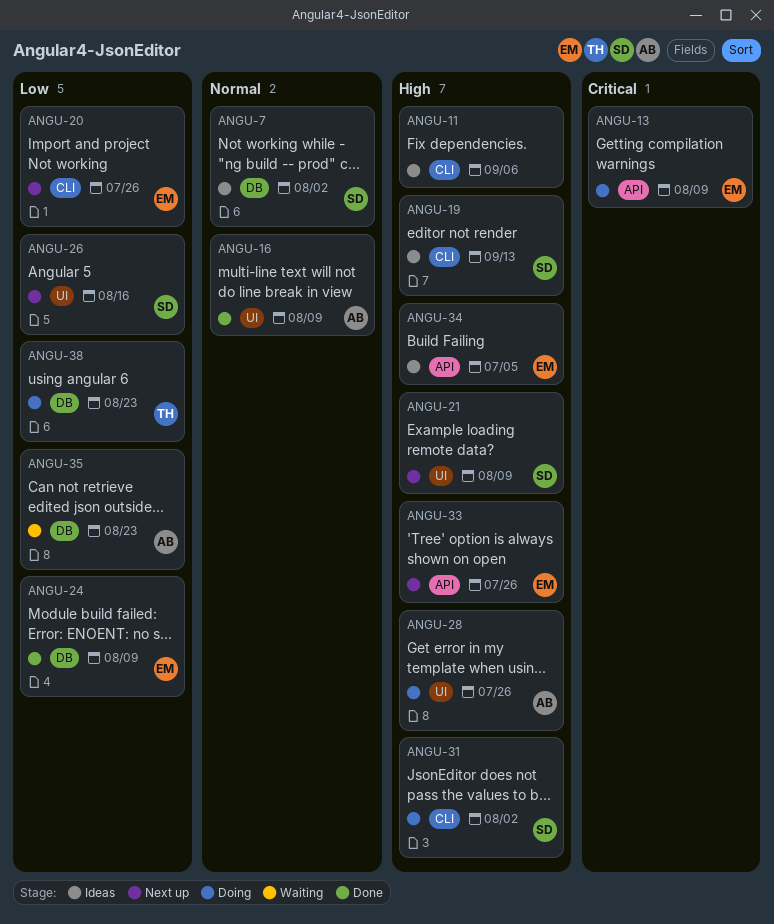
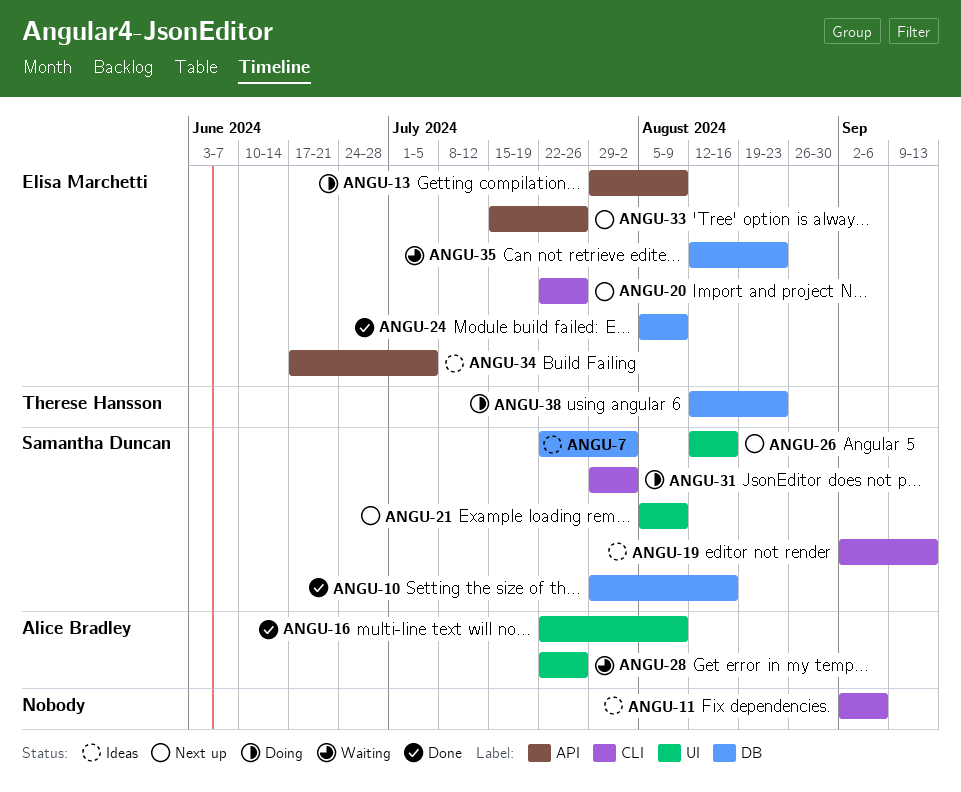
ANGU-10: none -> present
ANGU-28, status: Doing -> Waiting
ANGU-35, owner: Alice Bradley -> Elisa Marchetti

